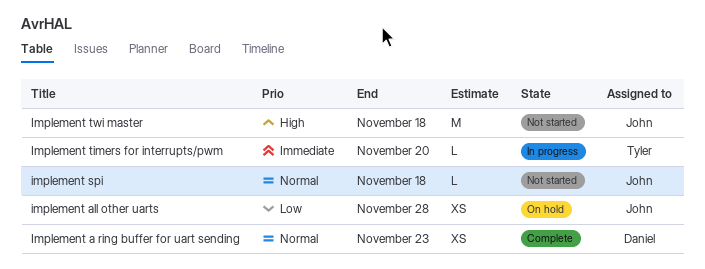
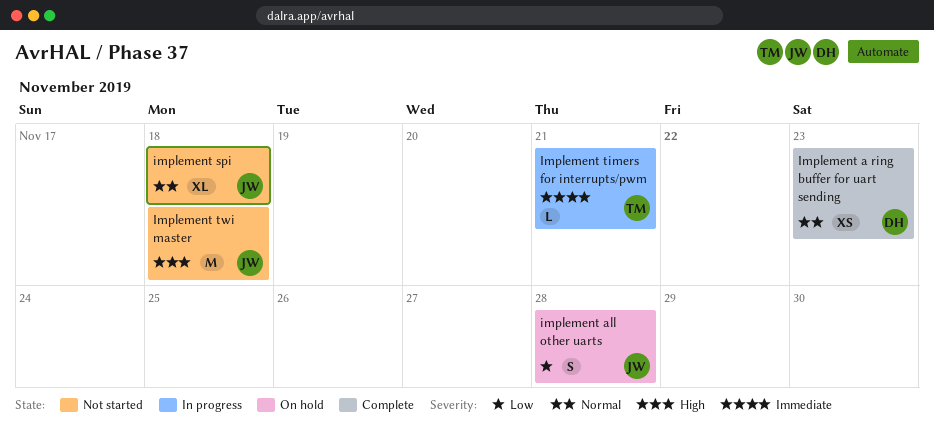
implement all other uarts, estimate: XS -> S
implement spi, estimate: L -> XL
Implement timers for interrupts/pwm, due: Nov 20 -> Nov 21

